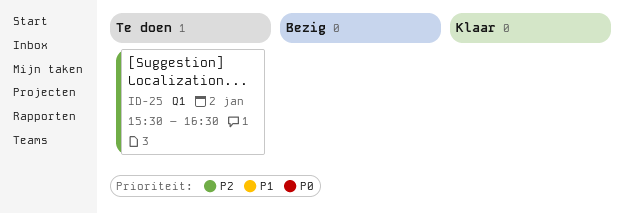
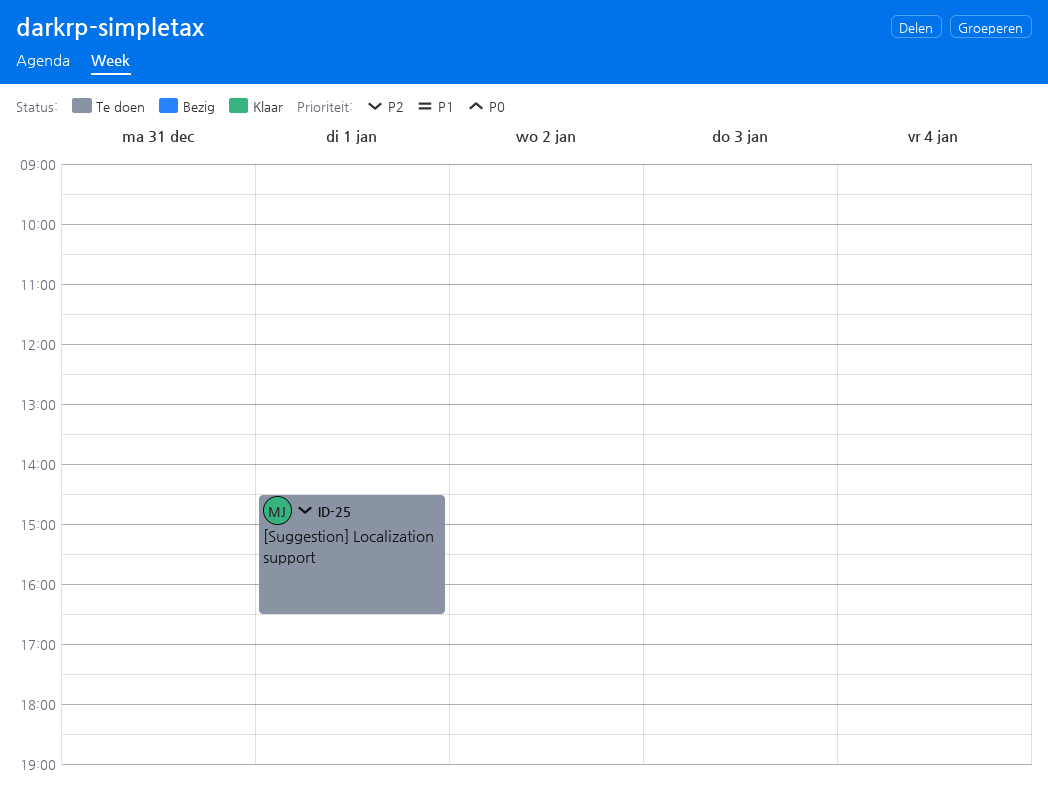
ID-25, day: Jan 2 -> Jan 1
ID-25, begins: 15:30 -> 14:30

